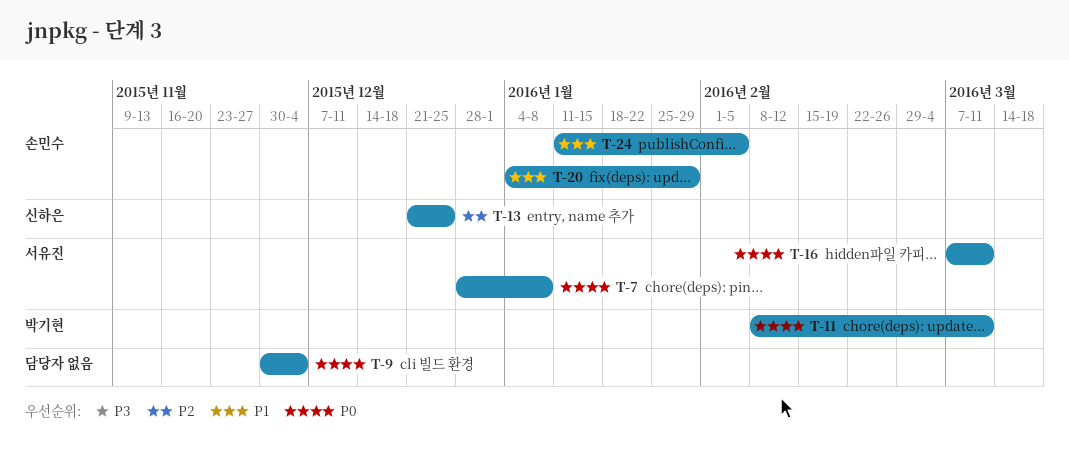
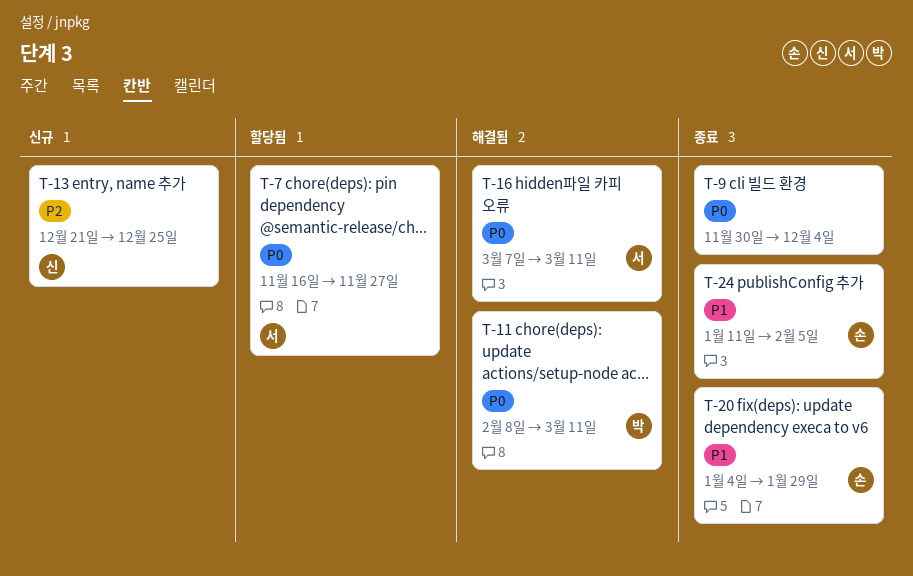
T-7, start: Dec 28 -> Nov 16
T-7, due: Jan 8 -> Nov 27

